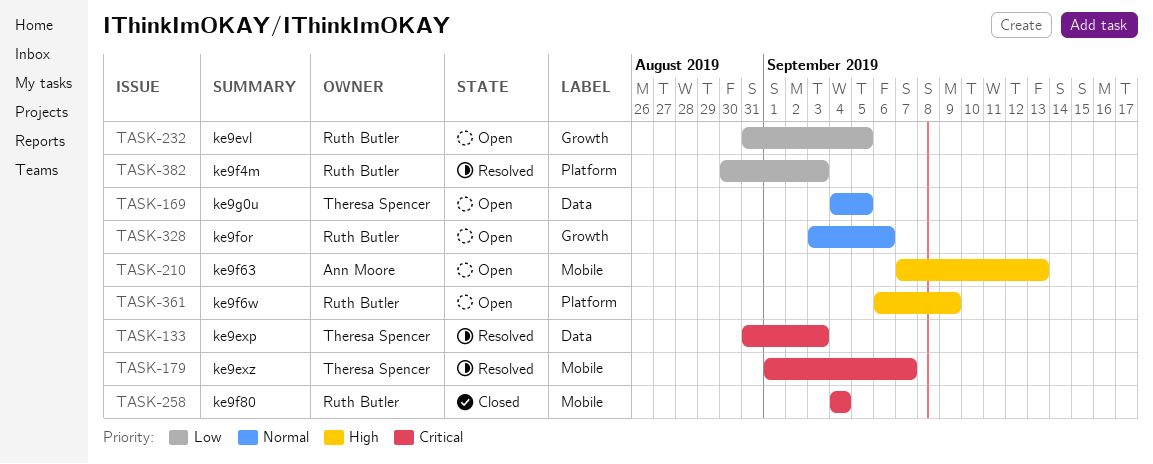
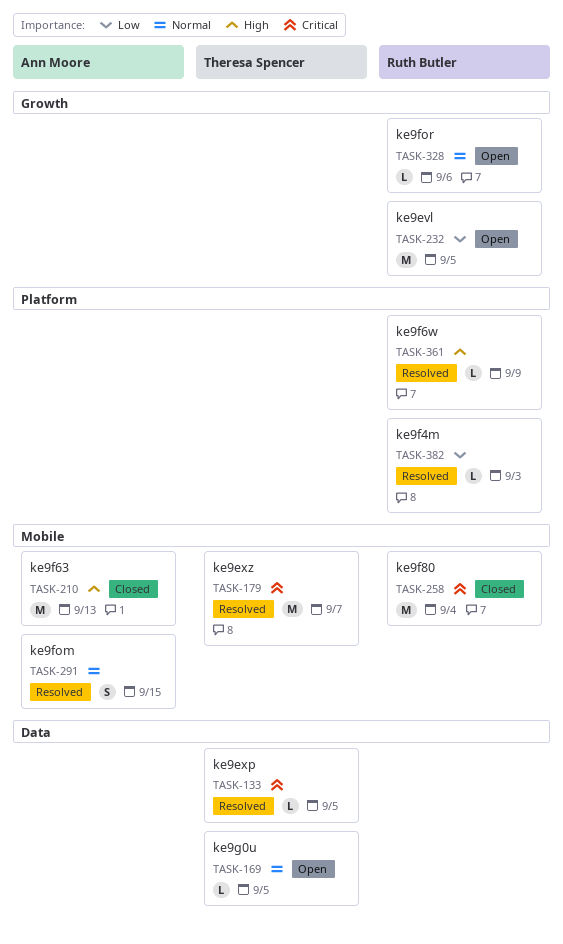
TASK-133, due: Sep 3 -> Sep 5
TASK-210, status: Open -> Closed
TASK-291: none -> present
TASK-361, status: Open -> Resolved

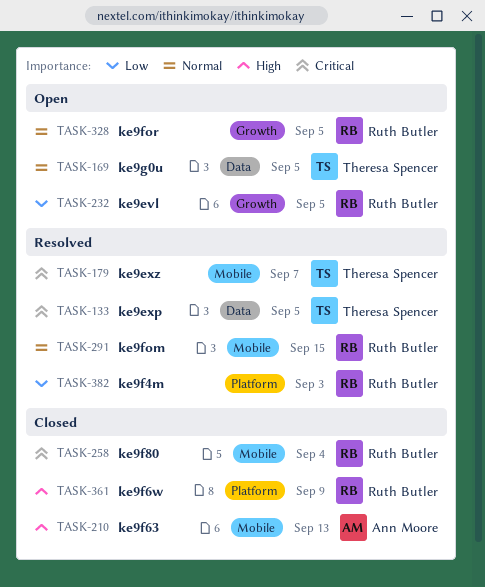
TASK-291, owner: Ann Moore -> Ruth Butler
TASK-328, due: Sep 6 -> Sep 5
TASK-361, status: Resolved -> Closed

